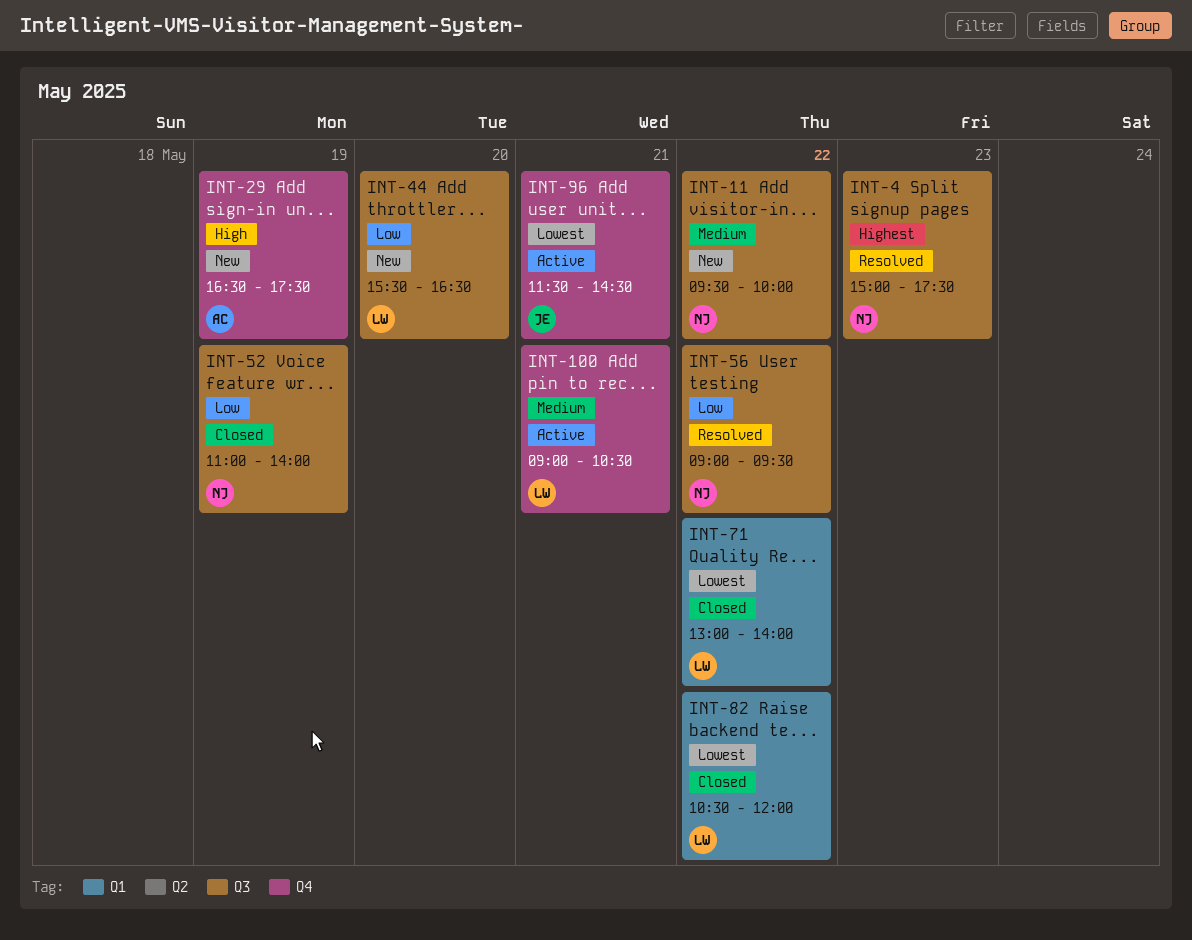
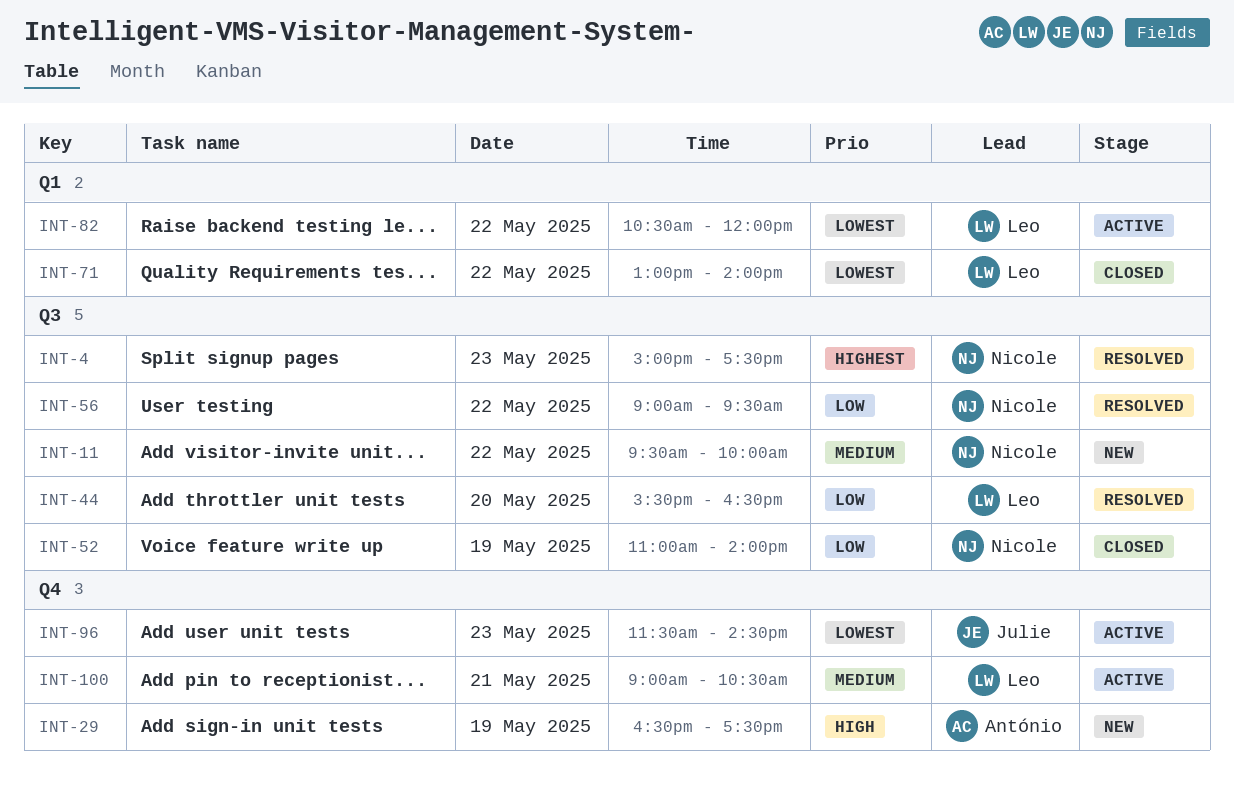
INT-44, status: New -> Resolved
INT-82, status: Closed -> Active
INT-96, day: May 21 -> May 23

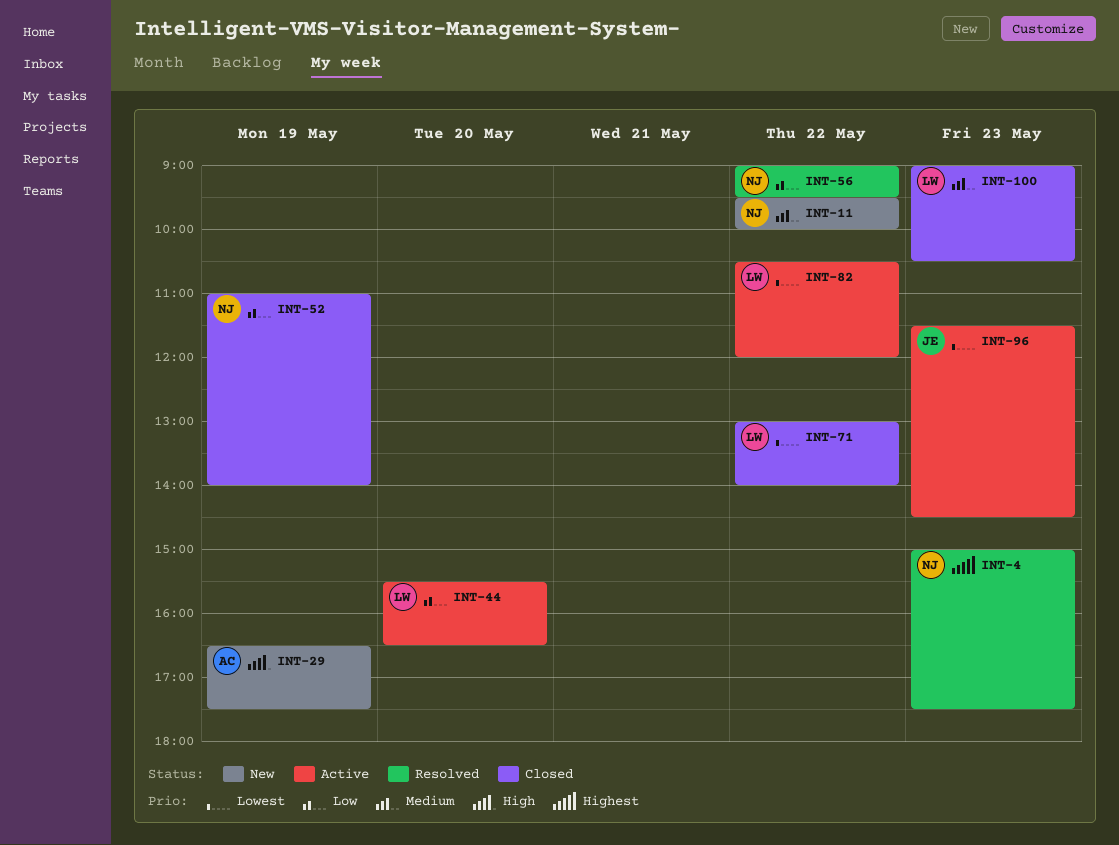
INT-44, status: Resolved -> Active
INT-100, status: Active -> Closed
INT-100, day: May 21 -> May 23

